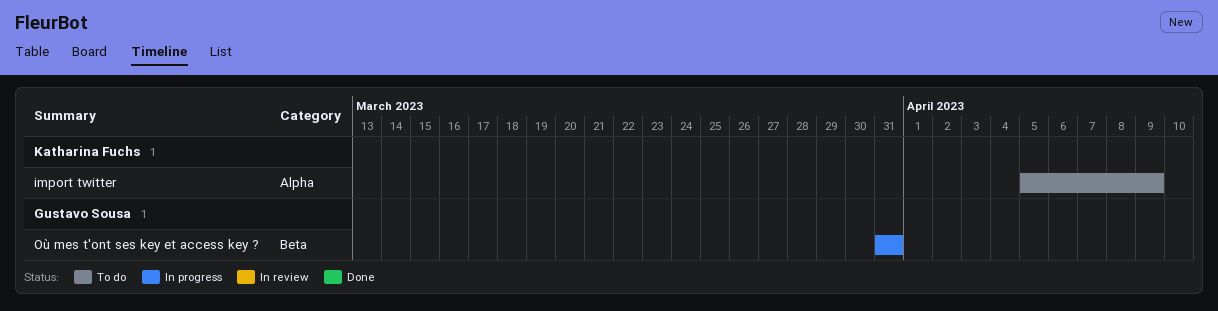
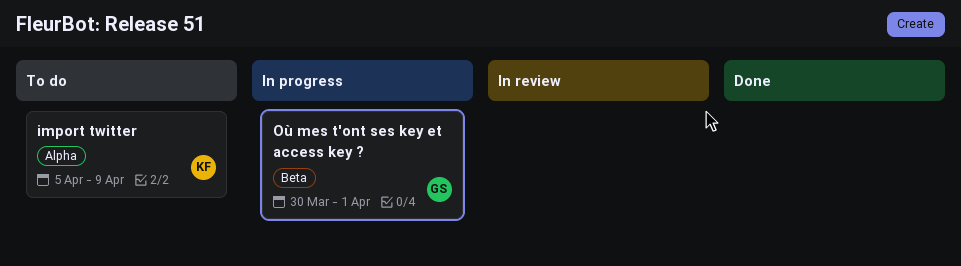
Où mes t'ont ses key et access key ?, start: Mar 31 -> Mar 30
Où mes t'ont ses key et access key ?, due: Mar 31 -> Apr 1

